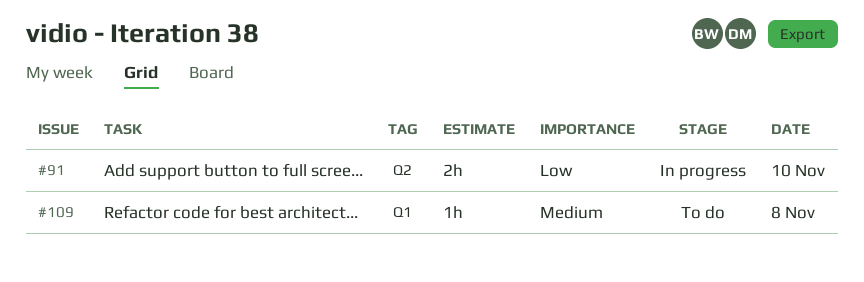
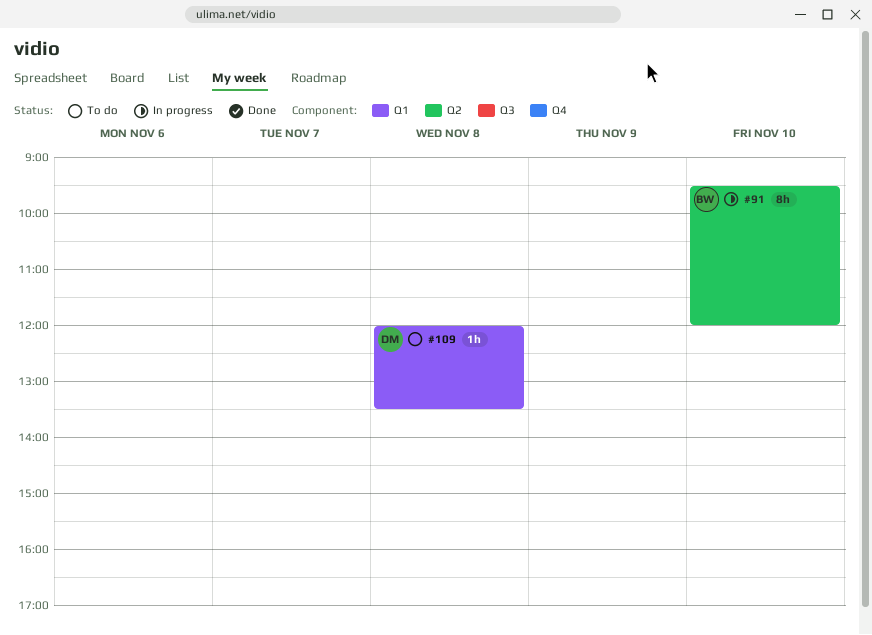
#91, estimate: 2h -> 8h

